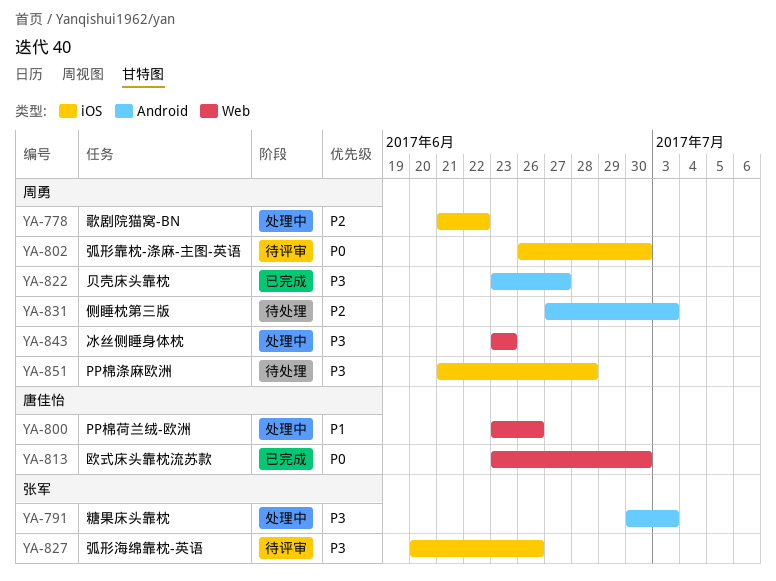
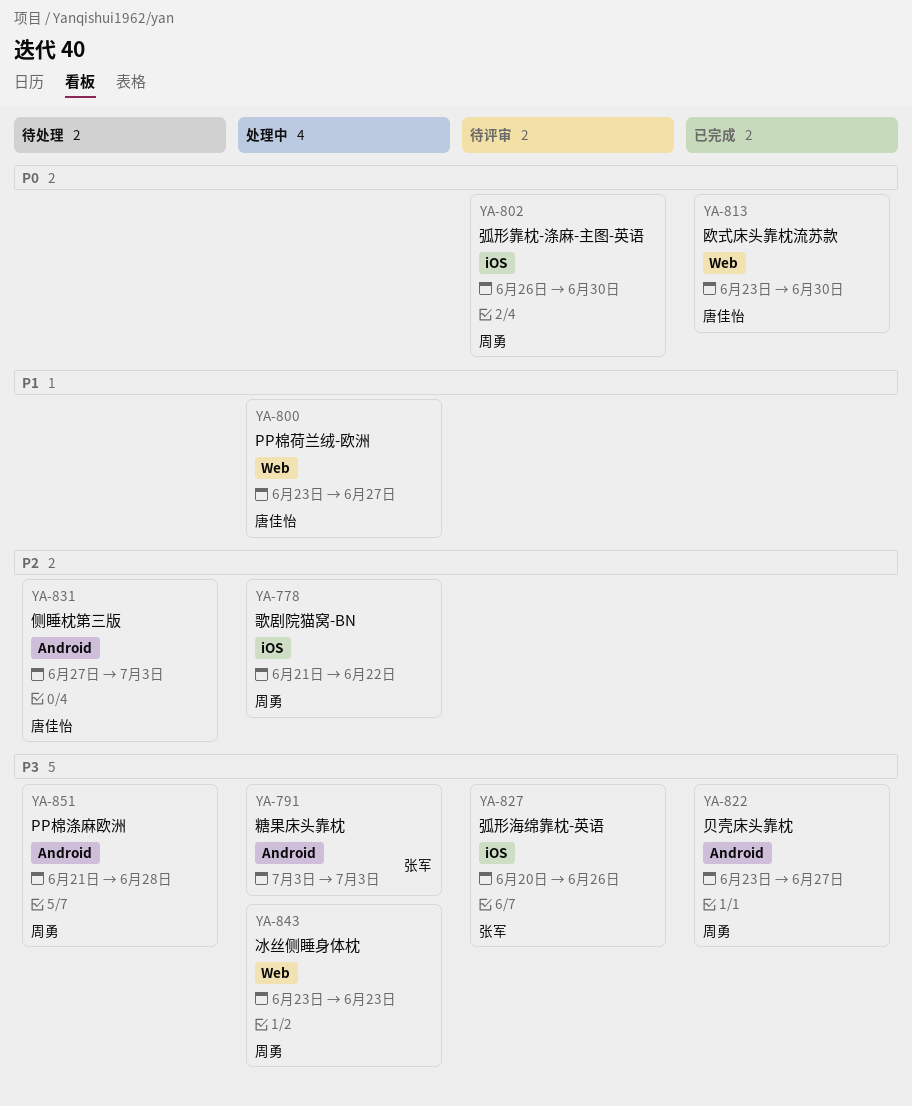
YA-791, start: Jun 30 -> Jul 3
YA-800, due: Jun 26 -> Jun 27
YA-831, owner: 周勇 -> 唐佳怡
YA-851, label: iOS -> Android

